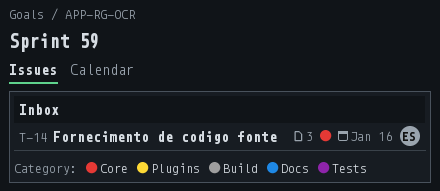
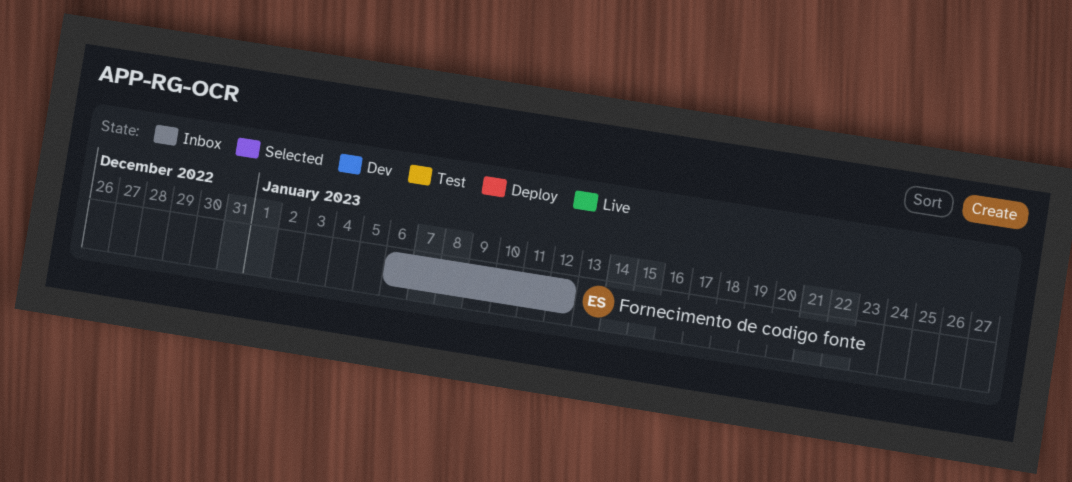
Fornecimento de codigo fonte, due: Jan 16 -> Jan 12

